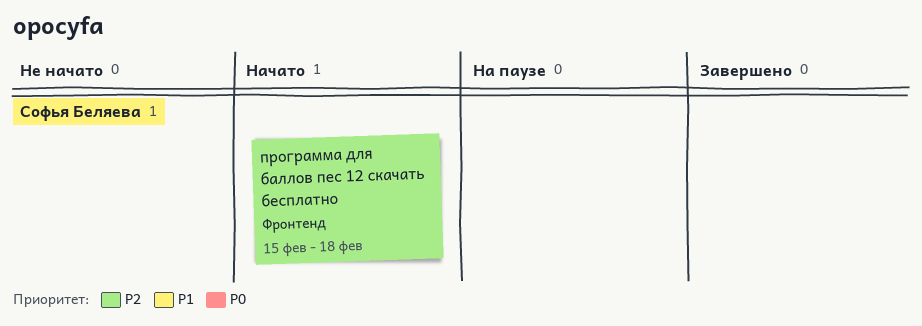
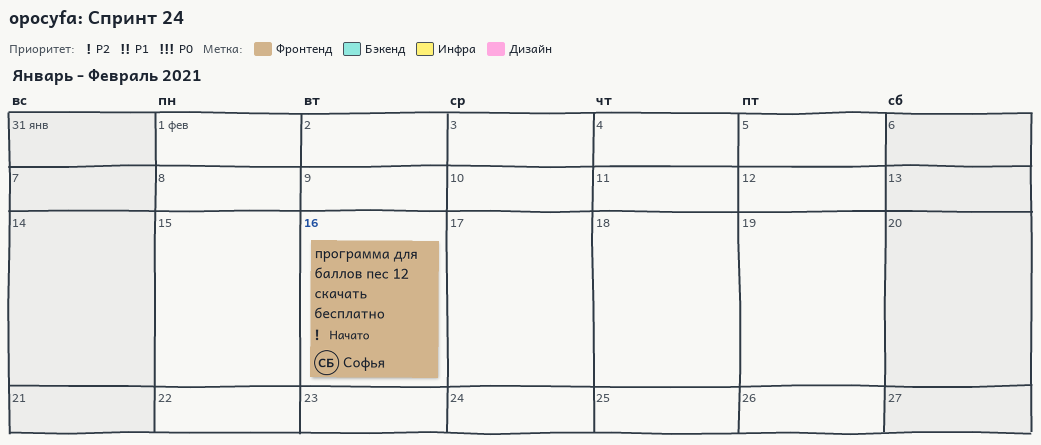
программа для баллов пес 12 скачать бесплатно, due: Feb 18 -> Feb 16

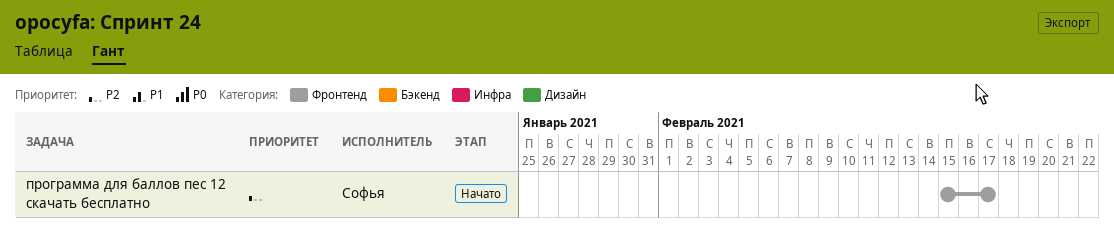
программа для баллов пес 12 скачать бесплатно, due: Feb 16 -> Feb 17

